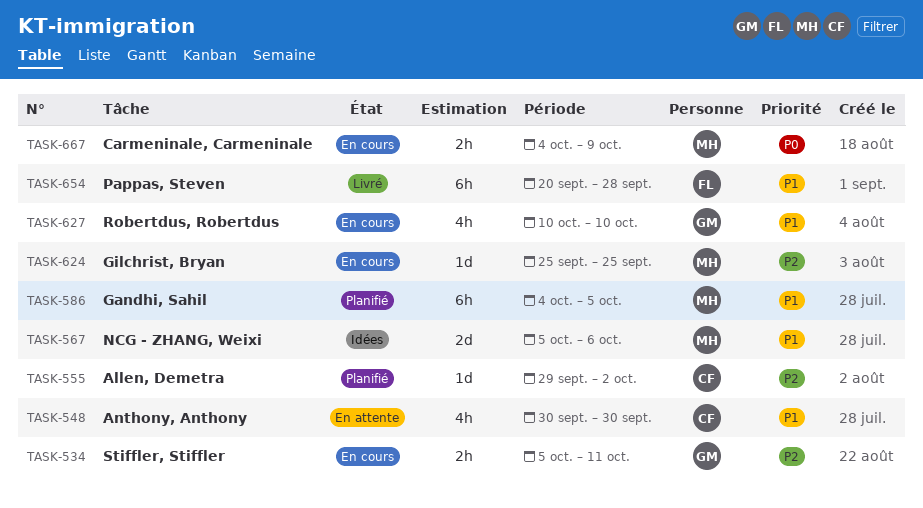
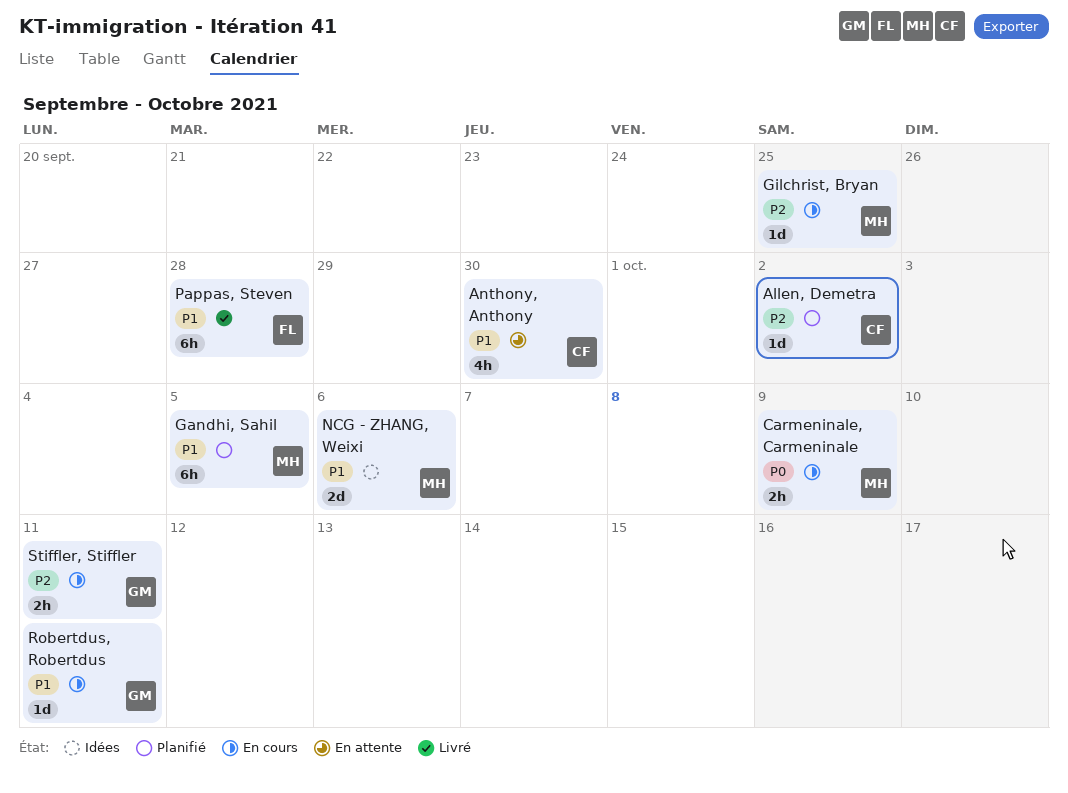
Robertdus, Robertdus, estimate: 4h -> 1d
Robertdus, Robertdus, due: Oct 10 -> Oct 11

